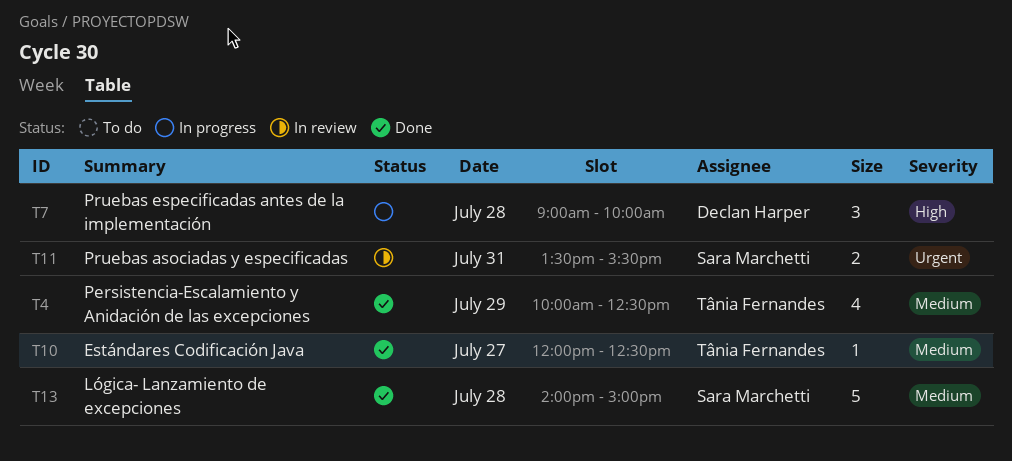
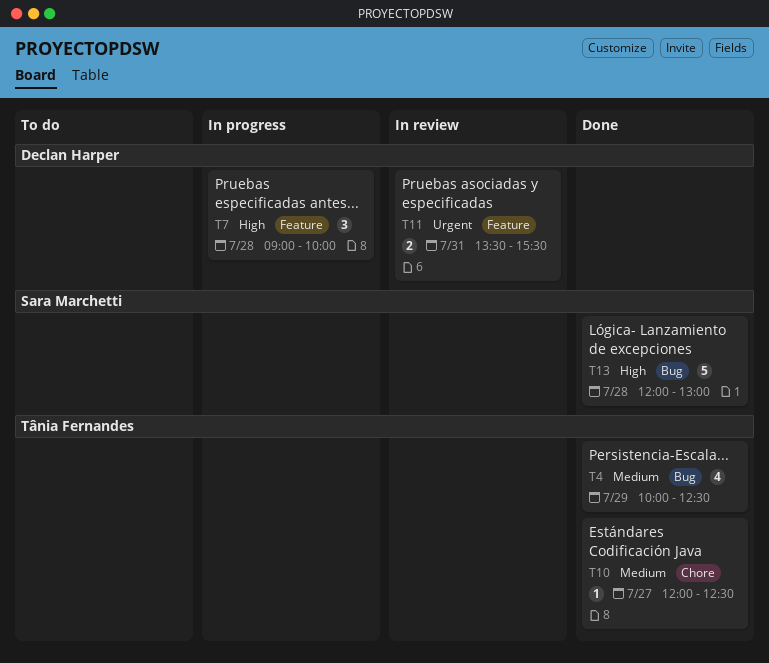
T11, owner: Sara Marchetti -> Declan Harper
T13, priority: Medium -> High
T13, begins: 14:00 -> 12:00
T13, ends: 15:00 -> 13:00

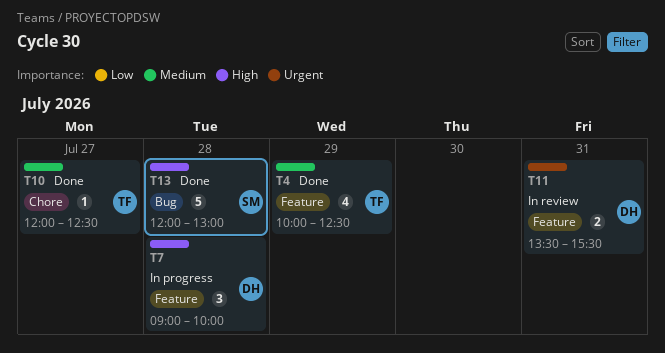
T4, label: Bug -> Feature

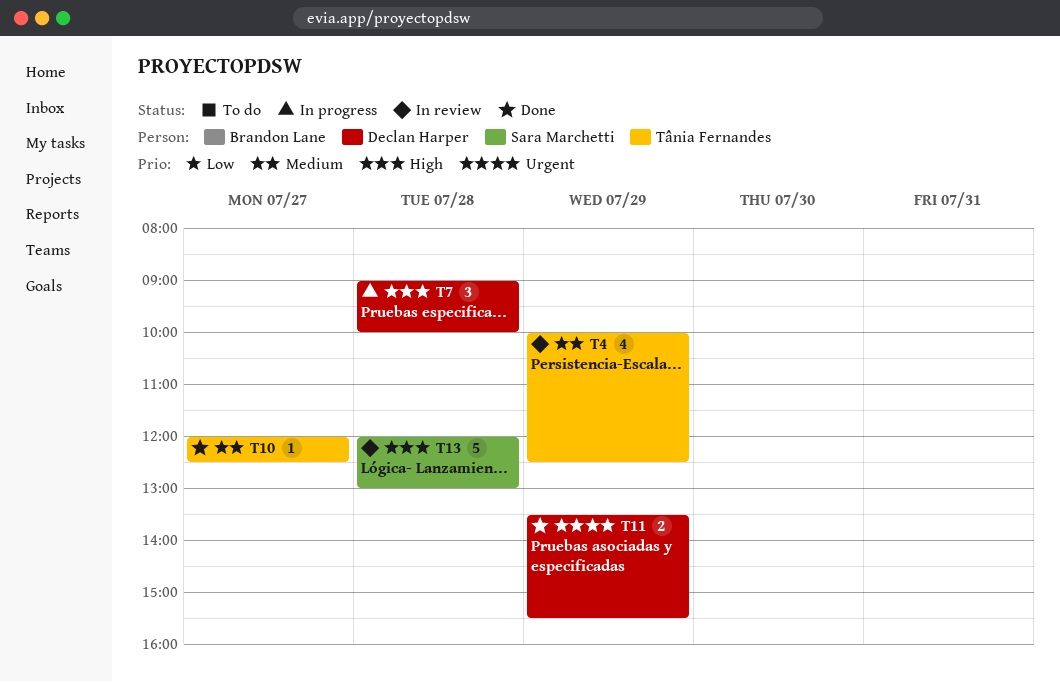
T4, status: Done -> In review
T11, status: In review -> Done
T11, day: Jul 31 -> Jul 29
T13, status: Done -> In review

